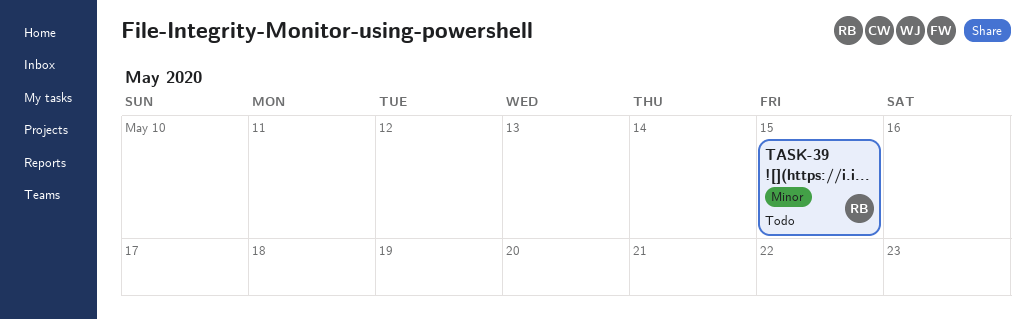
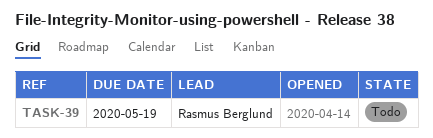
TASK-39, due: May 15 -> May 19

